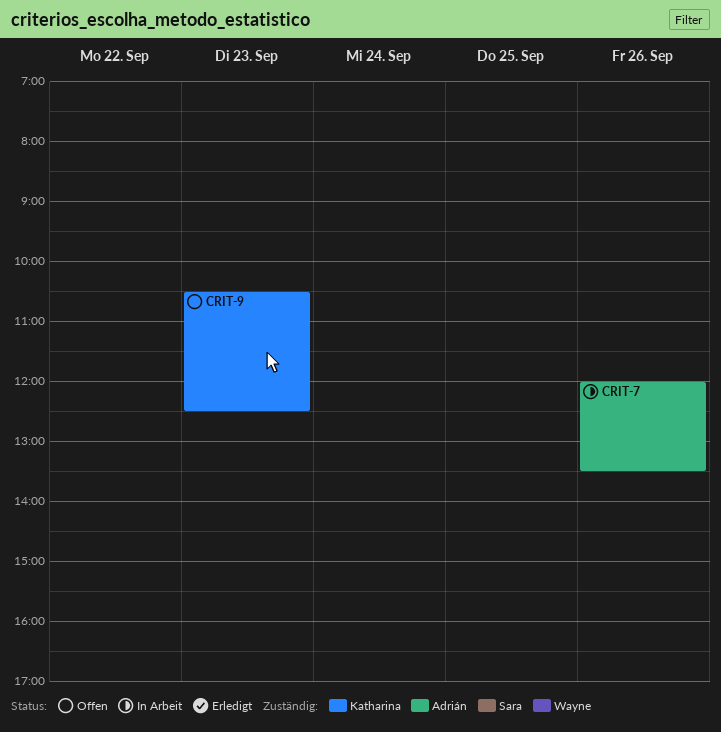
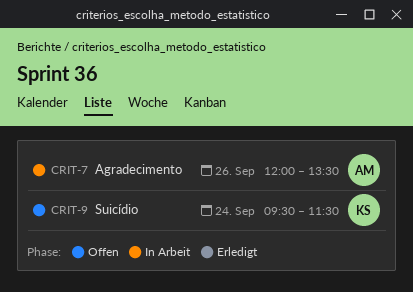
CRIT-9, day: Sep 23 -> Sep 24
CRIT-9, begins: 10:30 -> 09:30
CRIT-9, ends: 12:30 -> 11:30

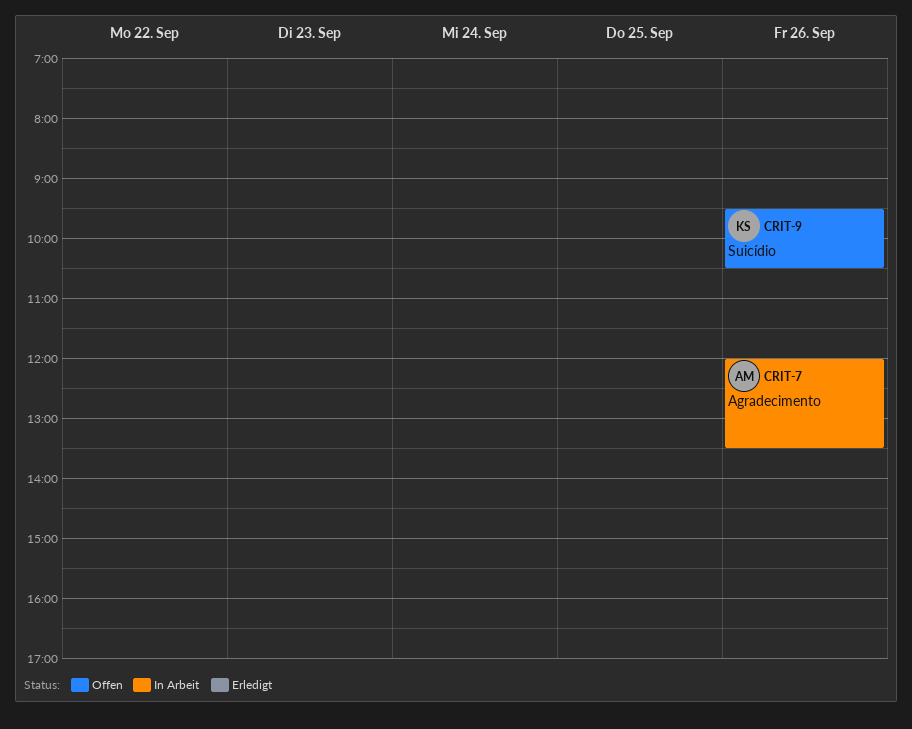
CRIT-9, day: Sep 24 -> Sep 26
CRIT-9, ends: 11:30 -> 10:30

